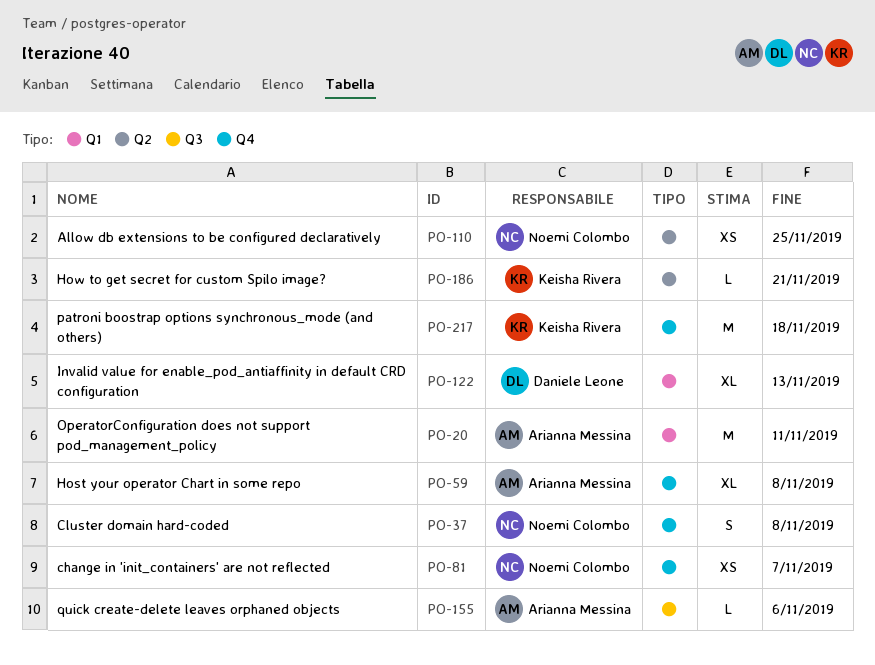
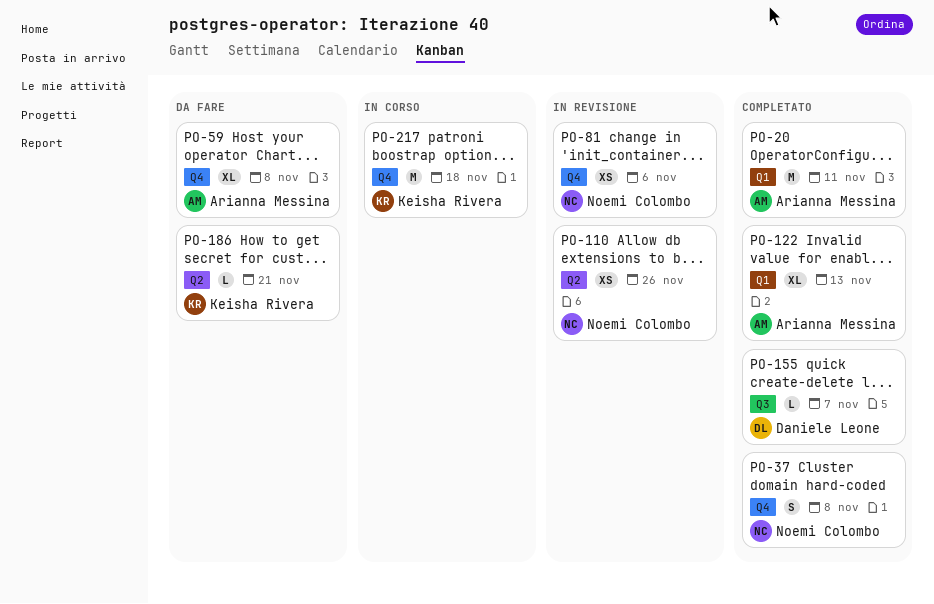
PO-81, due: Nov 7 -> Nov 6
PO-110, due: Nov 25 -> Nov 26
PO-122, owner: Daniele Leone -> Arianna Messina
PO-155, owner: Arianna Messina -> Daniele Leone
PO-155, due: Nov 6 -> Nov 7

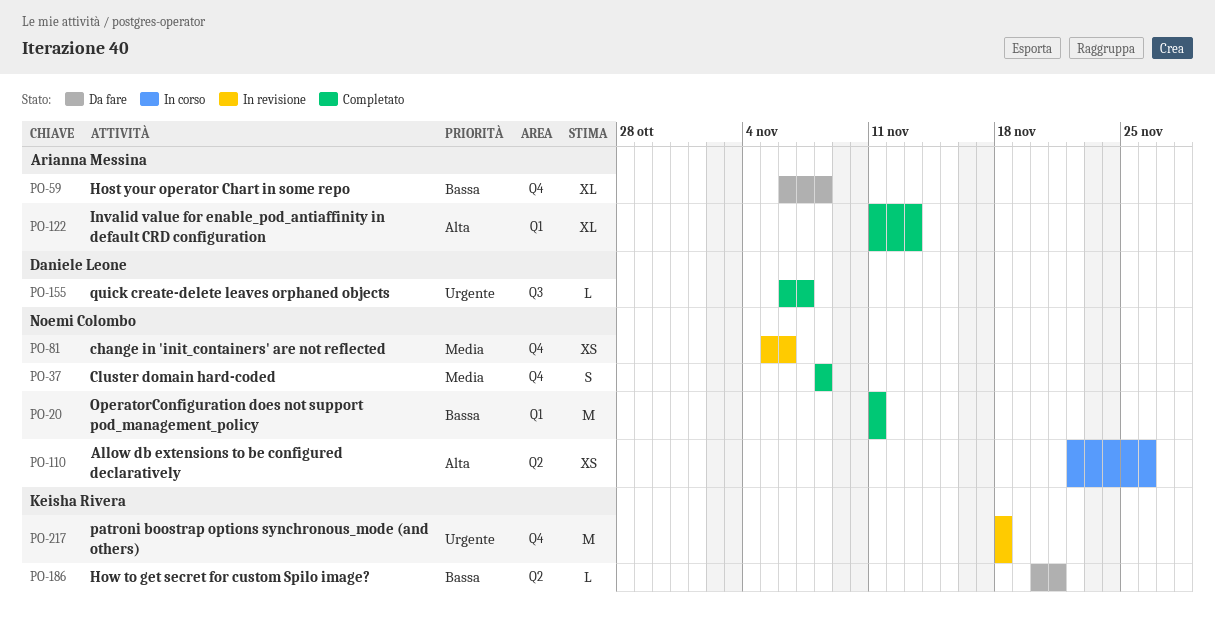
PO-20, owner: Arianna Messina -> Noemi Colombo
PO-110, status: In revisione -> In corso
PO-217, status: In corso -> In revisione

